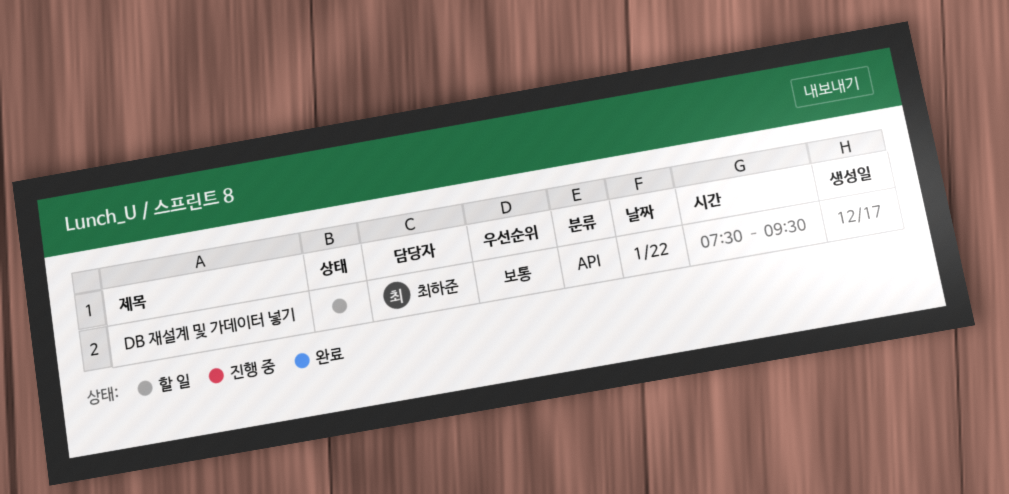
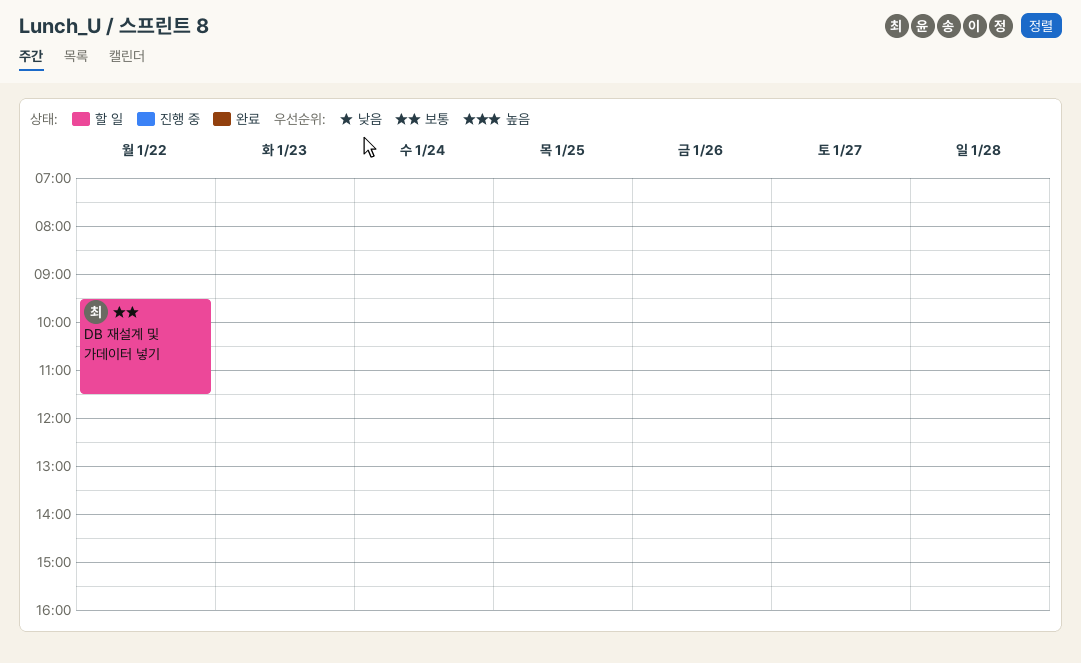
DB 재설계 및 가데이터 넣기, begins: 07:30 -> 09:30
DB 재설계 및 가데이터 넣기, ends: 09:30 -> 11:30

